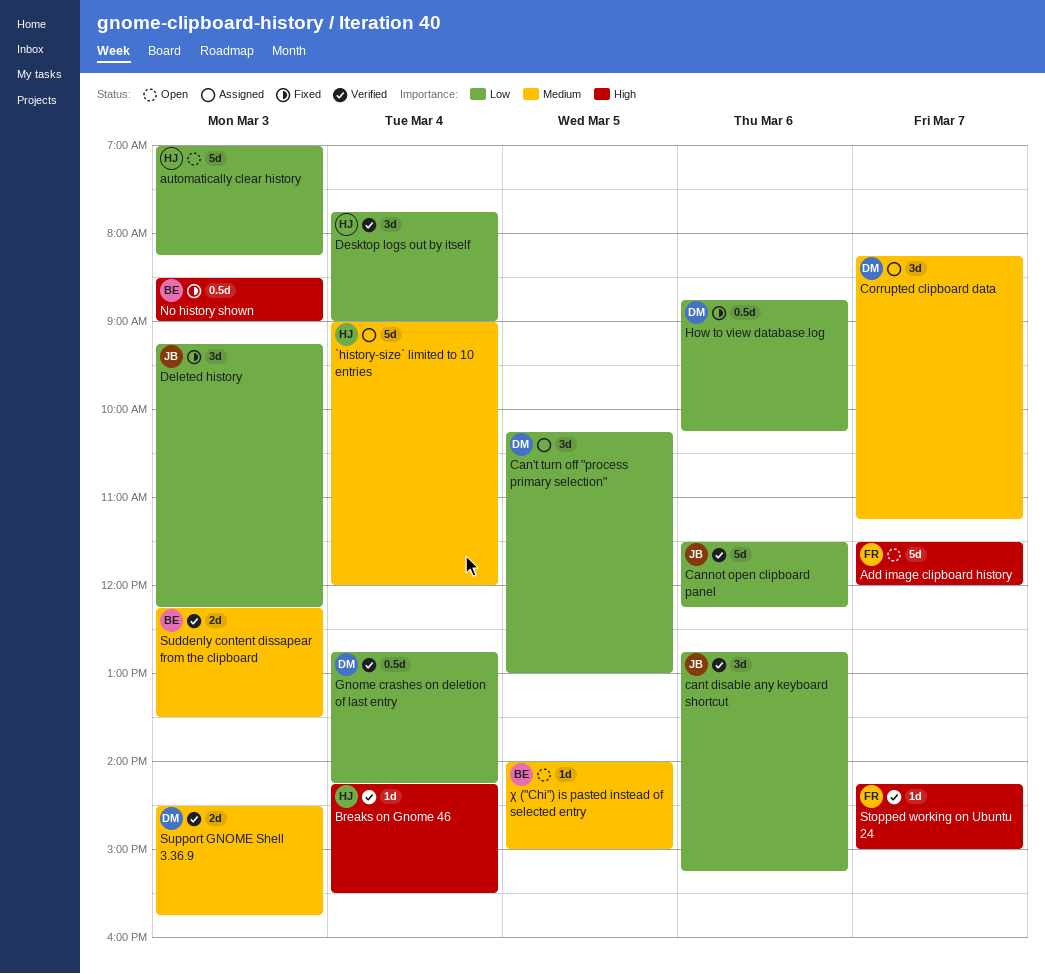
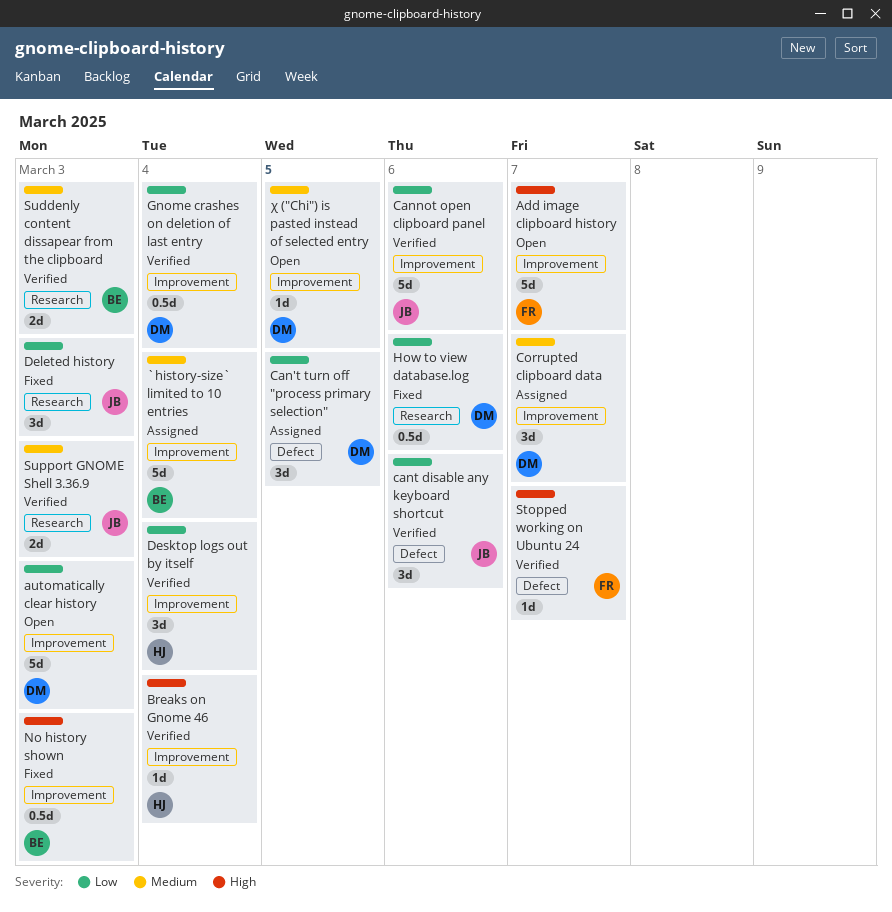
`history-size` limited to 10 entries, owner: HJ -> BE
automatically clear history, owner: HJ -> DM
Support GNOME Shell 3.36.9, owner: DM -> JB
χ ("Chi") is pasted instead of selected entry, owner: BE -> DM

